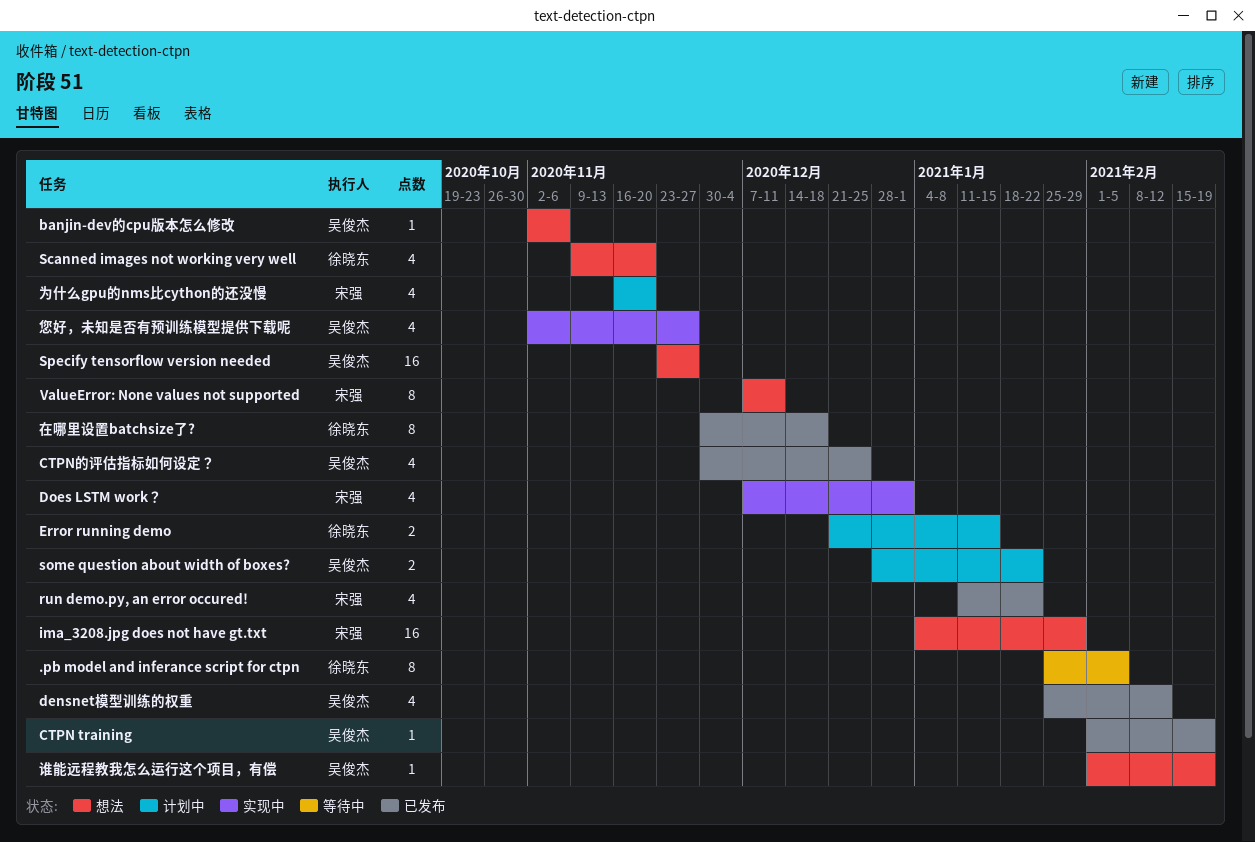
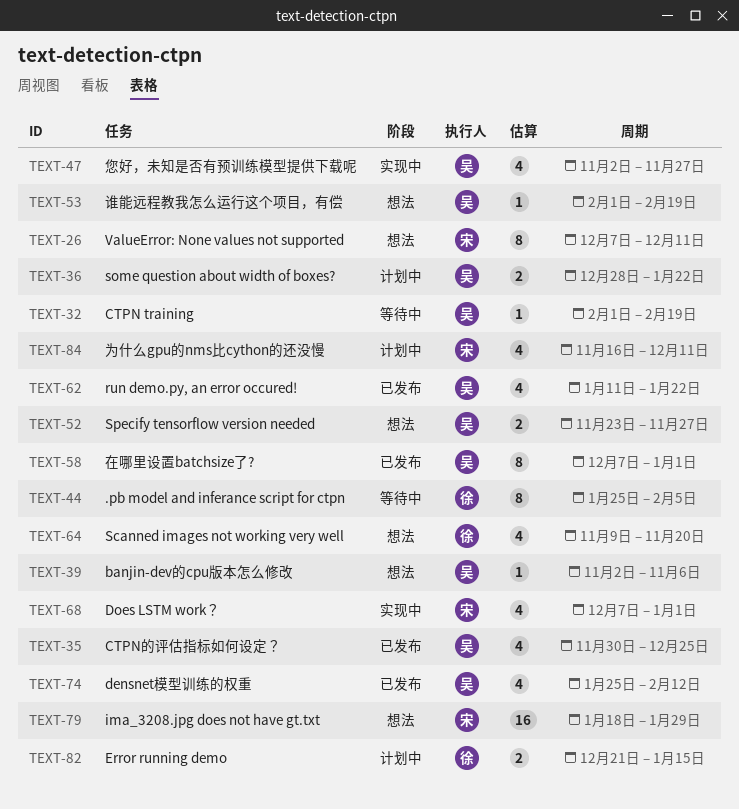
CTPN training, status: 已发布 -> 等待中
ima_3208.jpg does not have gt.txt, start: Jan 4 -> Jan 18
run demo.py, an error occured!, owner: 宋强 -> 吴俊杰
Specify tensorflow version needed, estimate: 16 -> 2
为什么gpu的nms比cython的还没慢, due: Nov 20 -> Dec 11
在哪里设置batchsize了?, owner: 徐晓东 -> 吴俊杰
在哪里设置batchsize了?, start: Nov 30 -> Dec 7
在哪里设置batchsize了?, due: Dec 18 -> Jan 1

